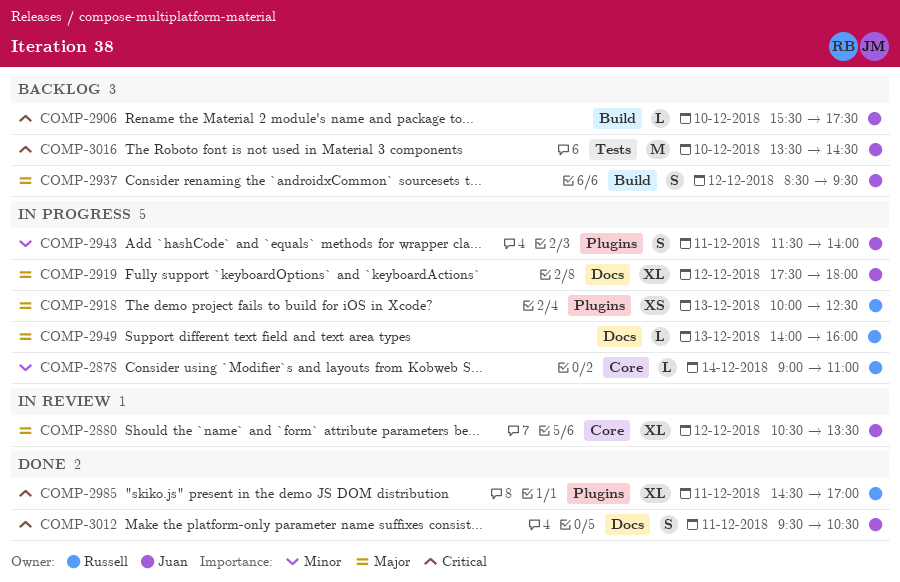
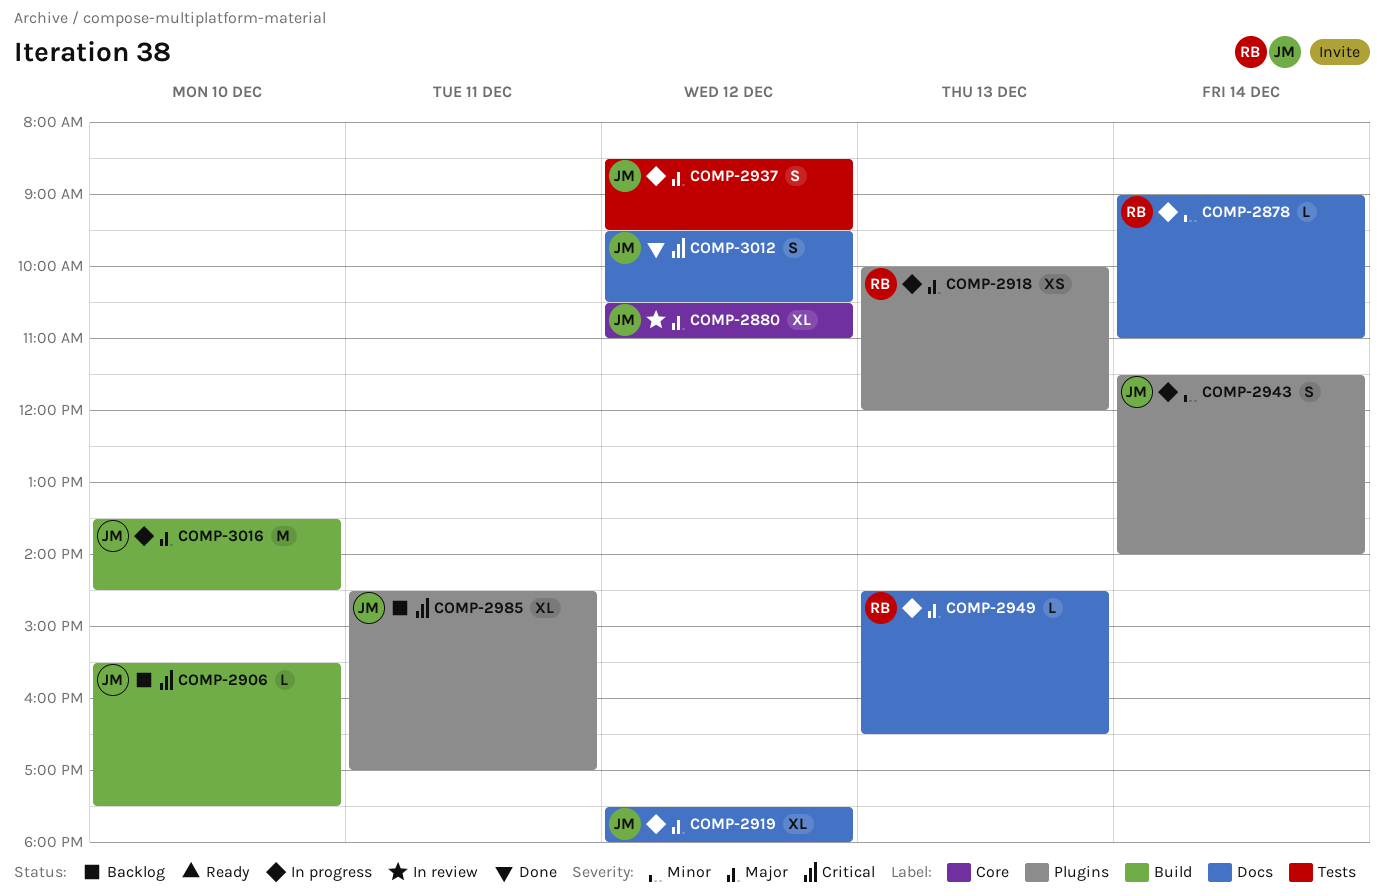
COMP-2878, label: Core -> Docs
COMP-2880, ends: 13:30 -> 11:00
COMP-2918, ends: 12:30 -> 12:00
COMP-2937, status: Backlog -> In progress
COMP-2937, label: Build -> Tests
COMP-2943, day: Dec 11 -> Dec 14
COMP-2949, begins: 14:00 -> 14:30
COMP-2949, ends: 16:00 -> 16:30
COMP-2985, status: Done -> Backlog
COMP-2985, owner: Russell -> Juan
COMP-3012, day: Dec 11 -> Dec 12
COMP-3016, status: Backlog -> In progress
COMP-3016, priority: Critical -> Major
COMP-3016, label: Tests -> Build

